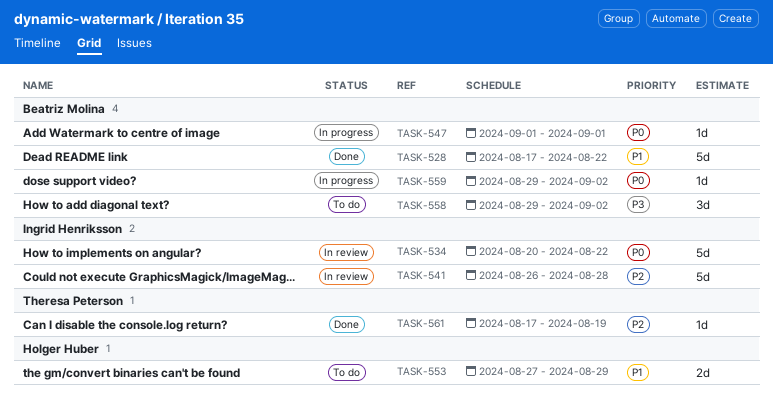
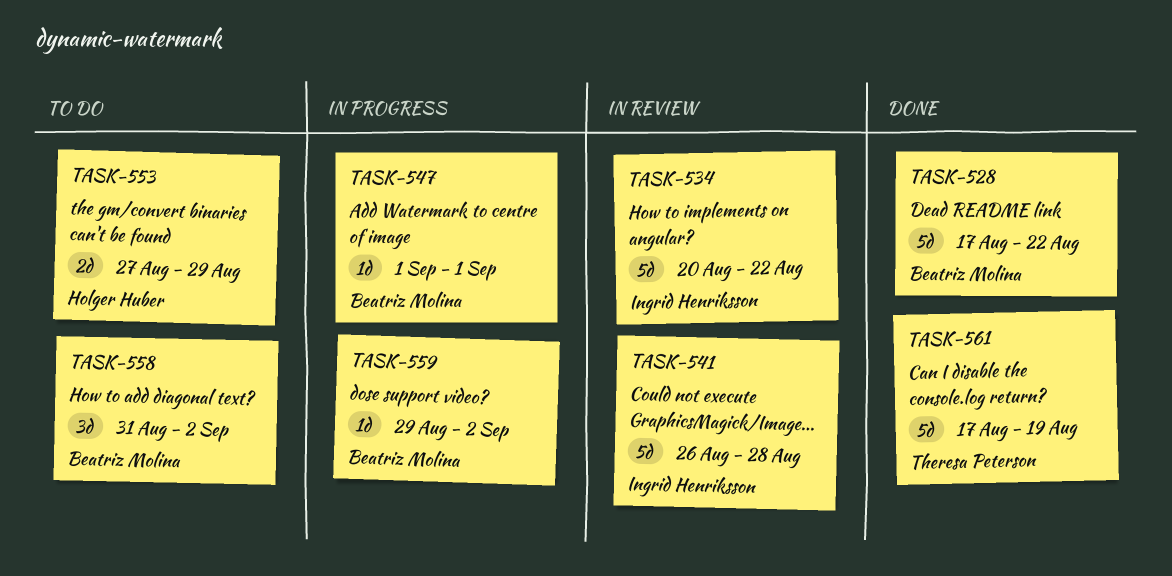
TASK-558, start: Aug 29 -> Aug 31
TASK-561, estimate: 1d -> 5d

